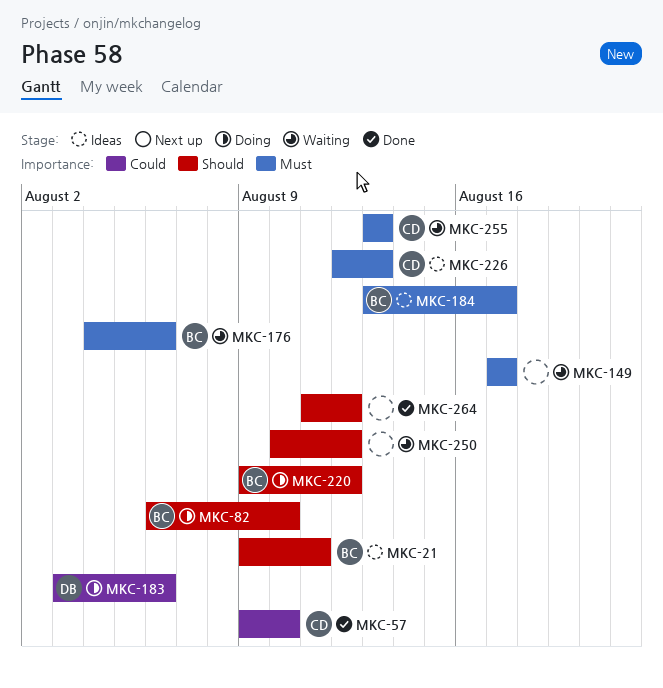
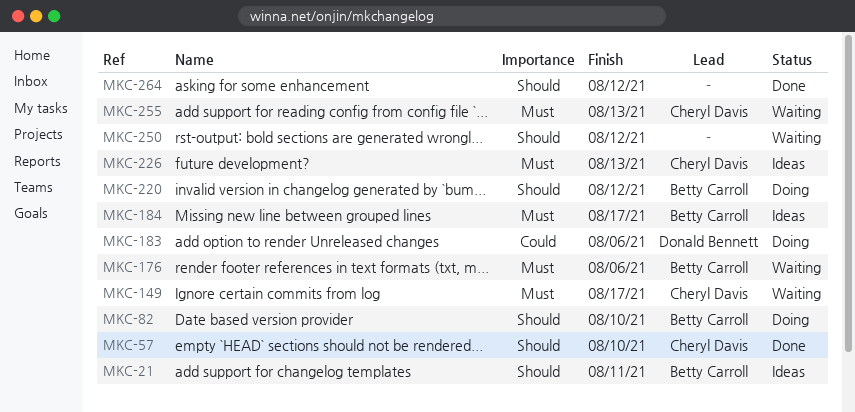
MKC-57, priority: Could -> Should
MKC-149, owner: none -> Cheryl Davis

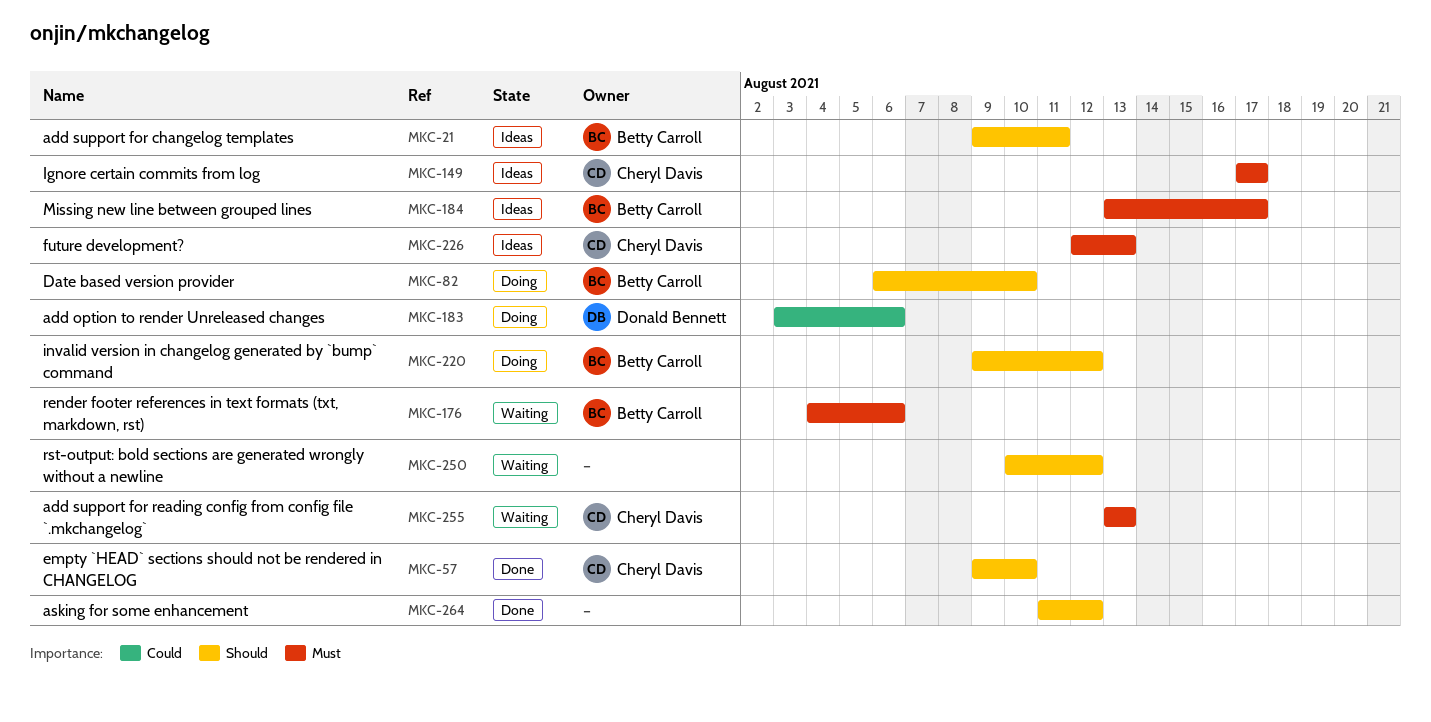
MKC-149, status: Waiting -> Ideas

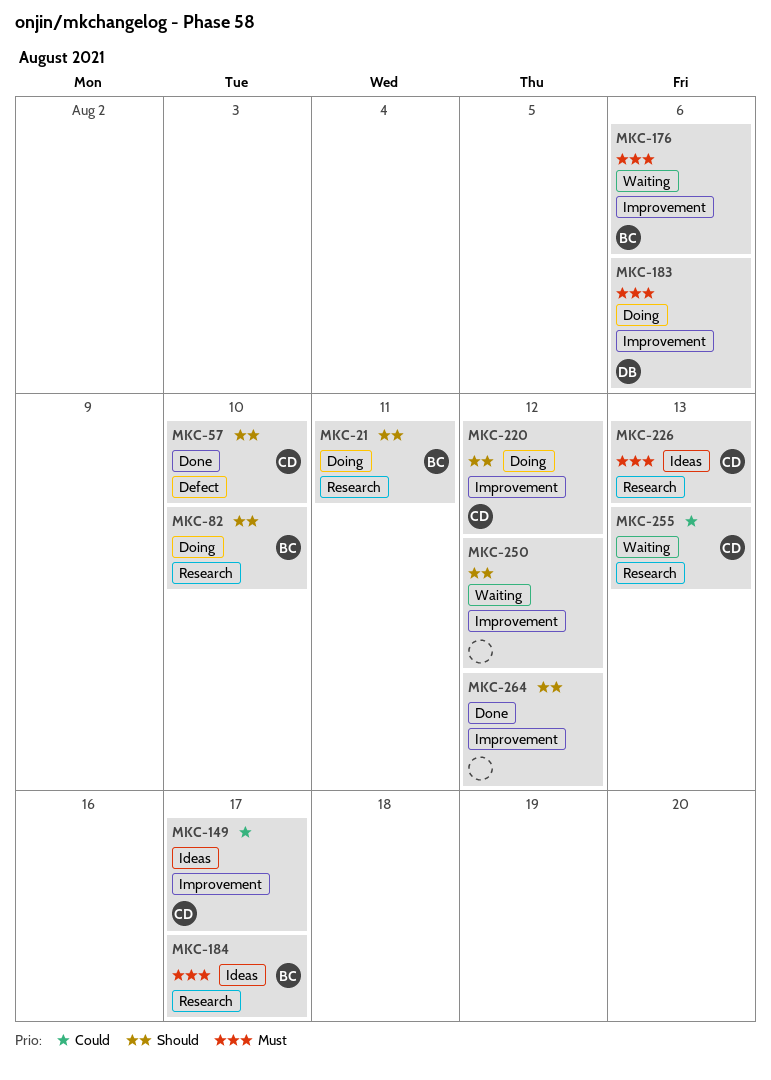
MKC-21, status: Ideas -> Doing
MKC-149, priority: Must -> Could
MKC-183, priority: Could -> Must
MKC-220, owner: Betty Carroll -> Cheryl Davis
MKC-255, priority: Must -> Could

